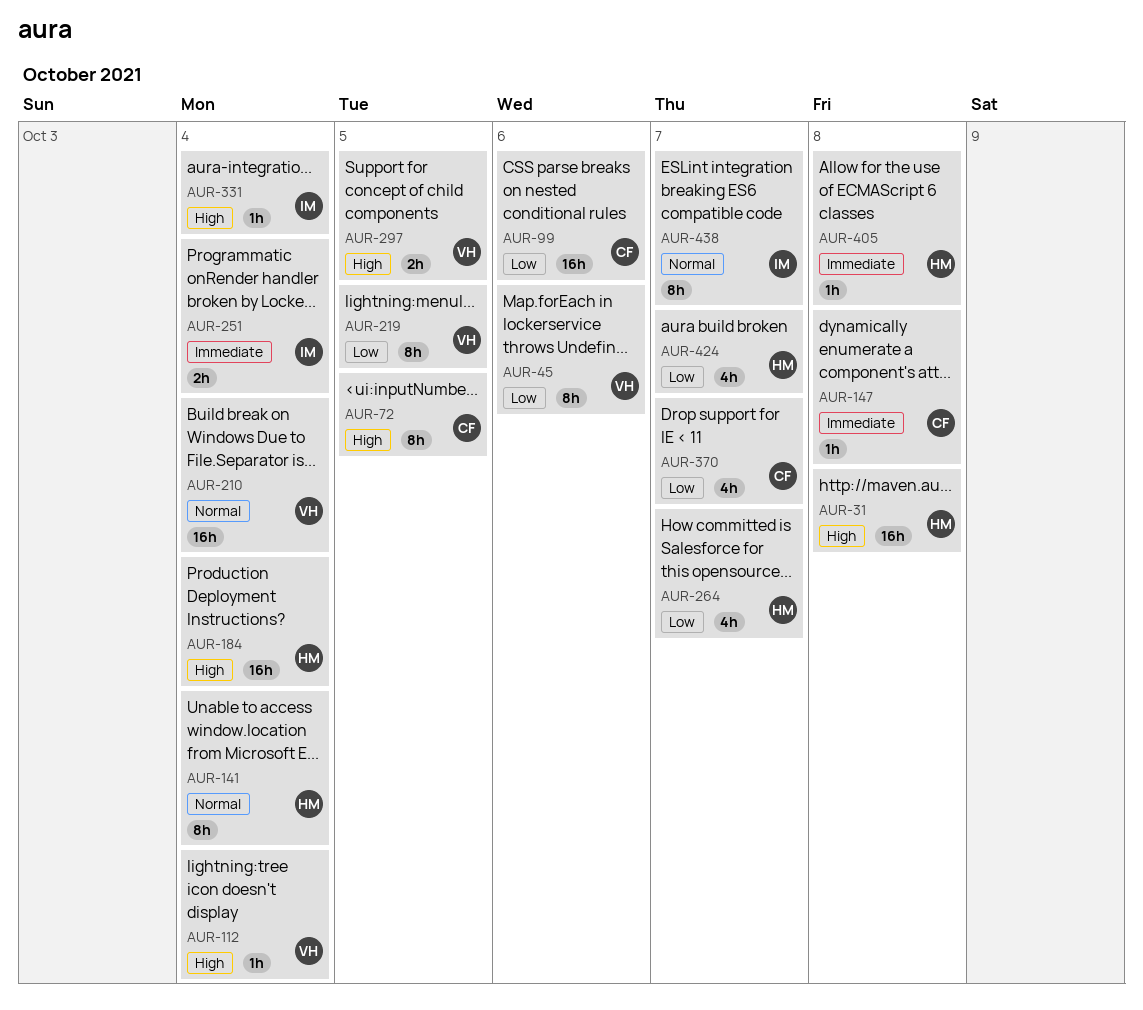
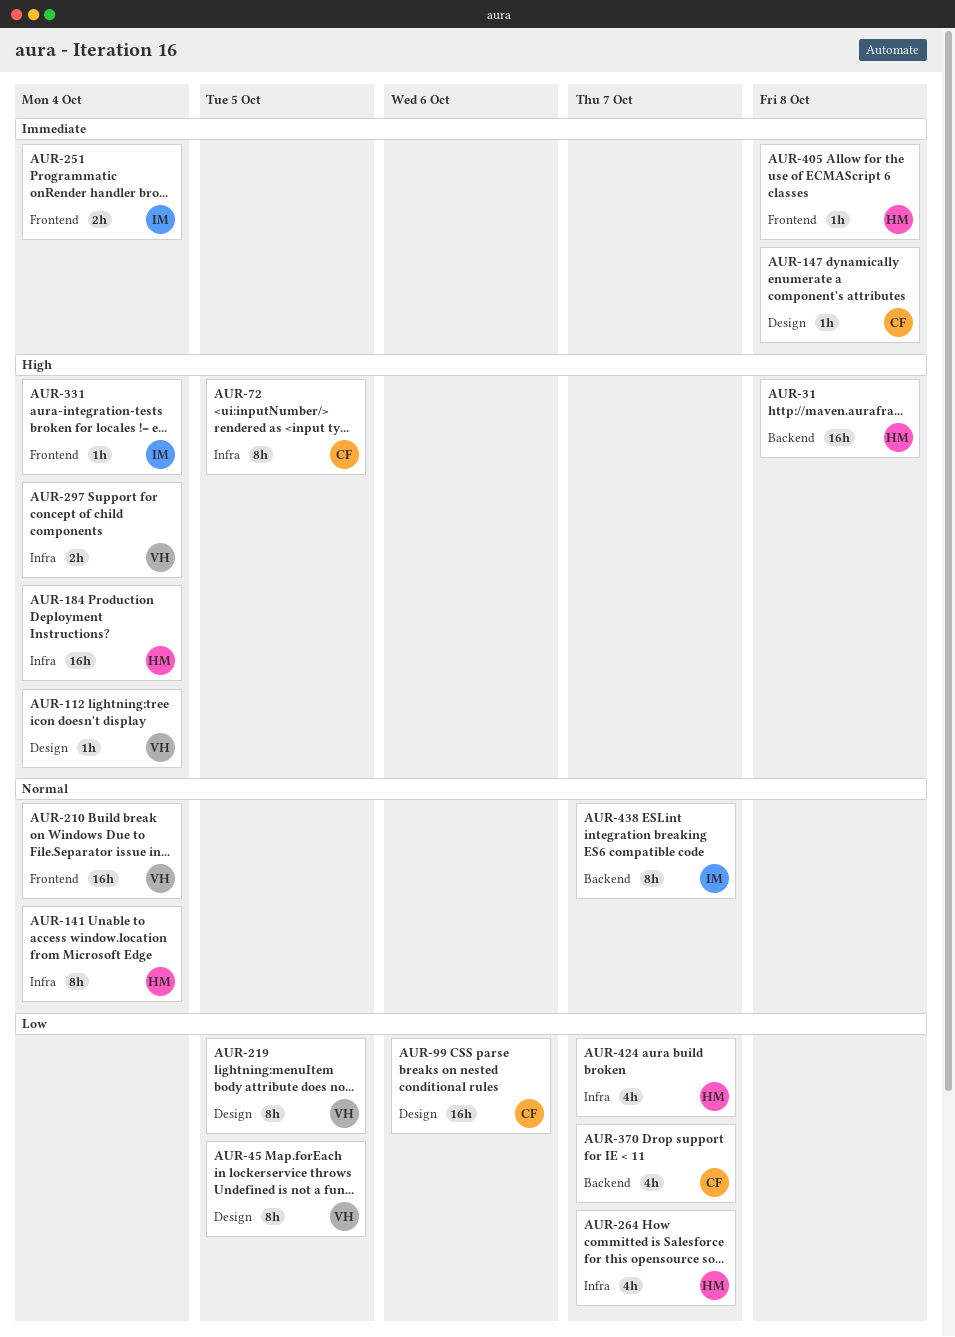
AUR-45, due: Oct 6 -> Oct 5
AUR-297, due: Oct 5 -> Oct 4

